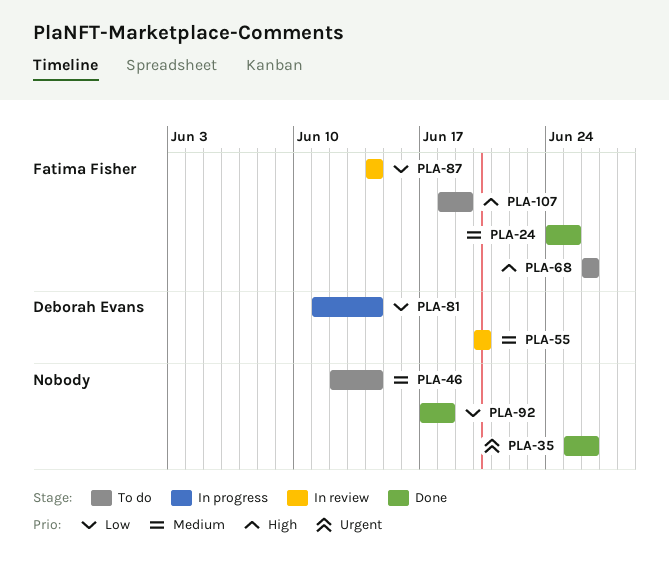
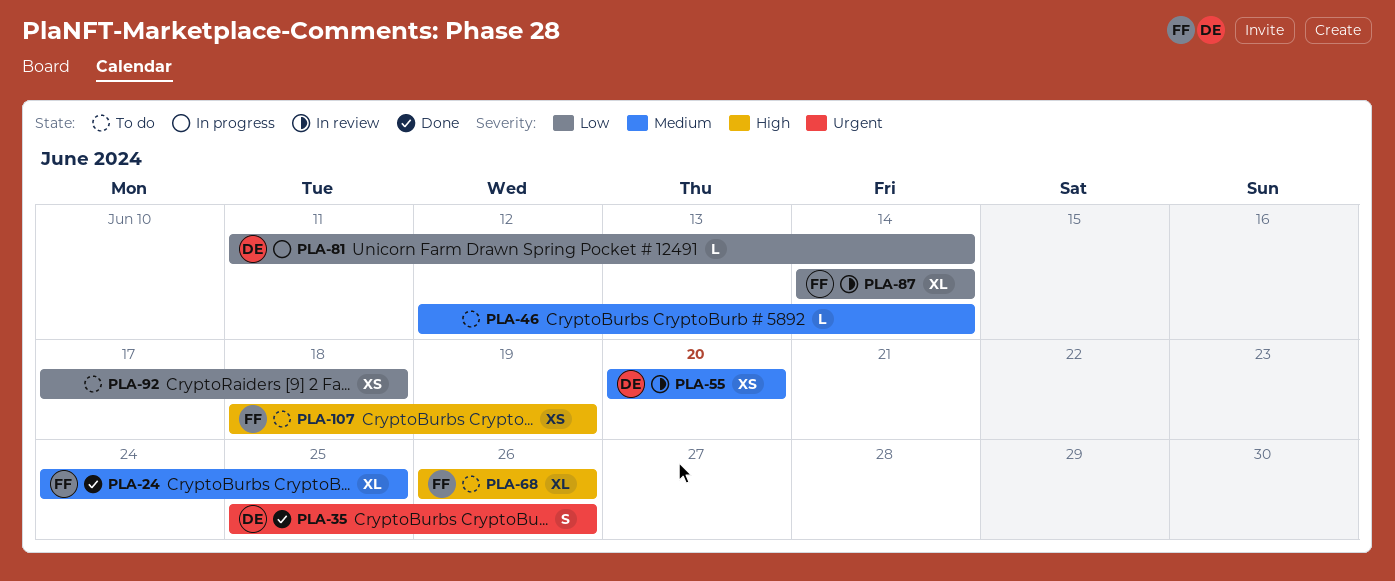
PLA-35, owner: none -> Deborah Evans
PLA-92, status: Done -> To do

